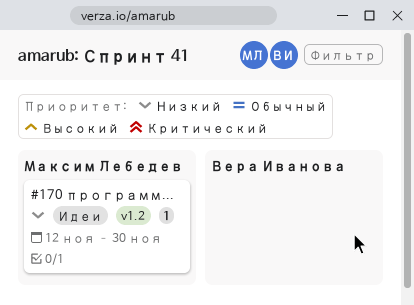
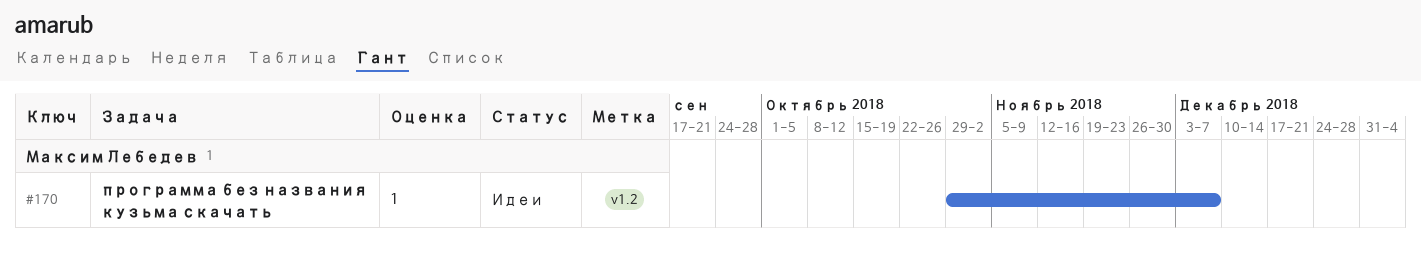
#170, start: Nov 12 -> Oct 29
#170, due: Nov 30 -> Dec 7

